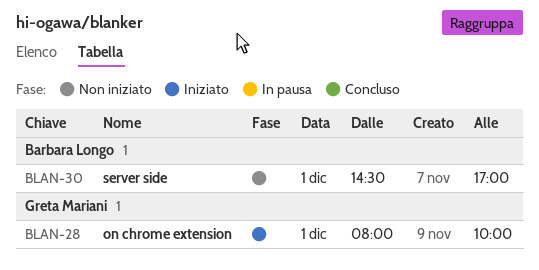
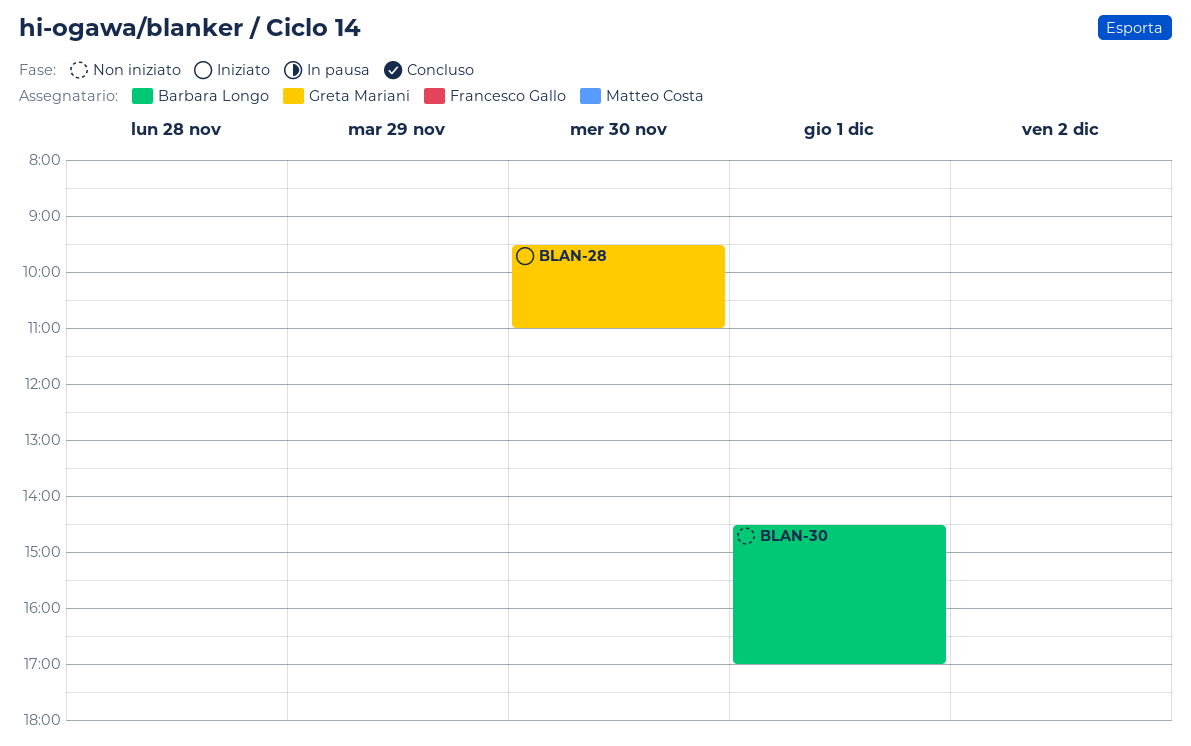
BLAN-28, day: Dec 1 -> Nov 30
BLAN-28, begins: 08:00 -> 09:30
BLAN-28, ends: 10:00 -> 11:00

